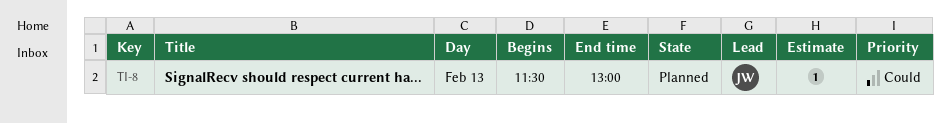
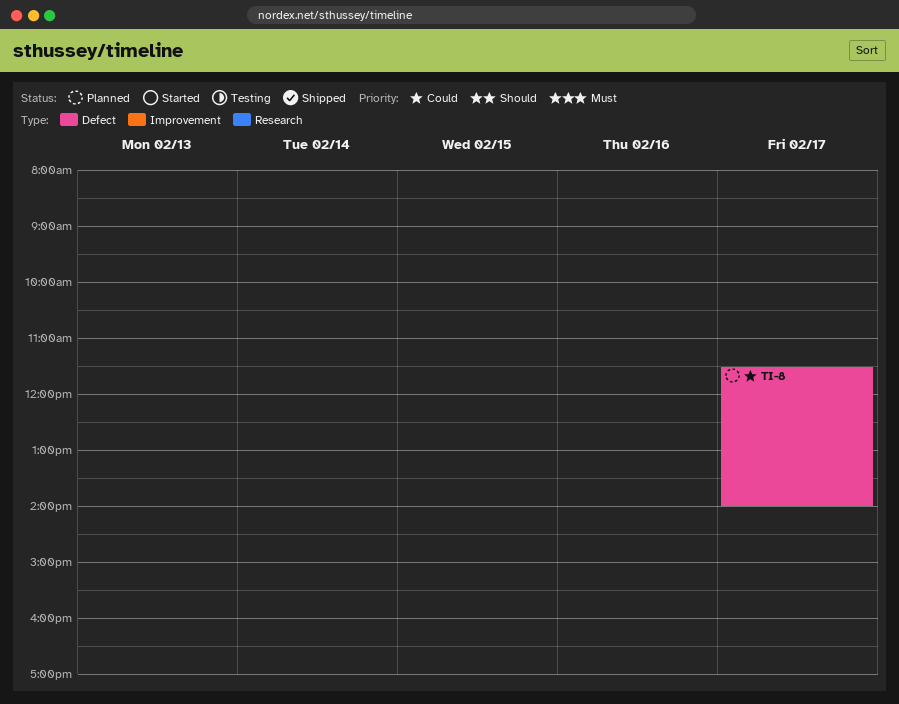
TI-8, day: Feb 13 -> Feb 17
TI-8, ends: 13:00 -> 14:00

